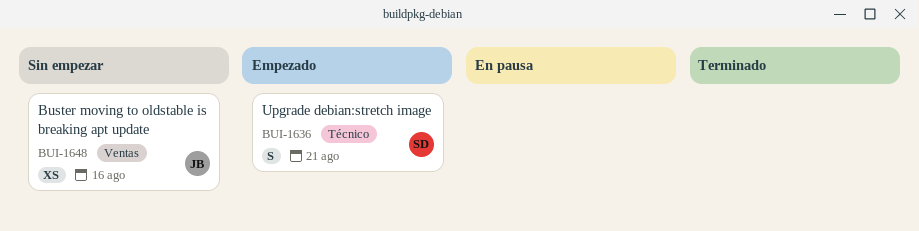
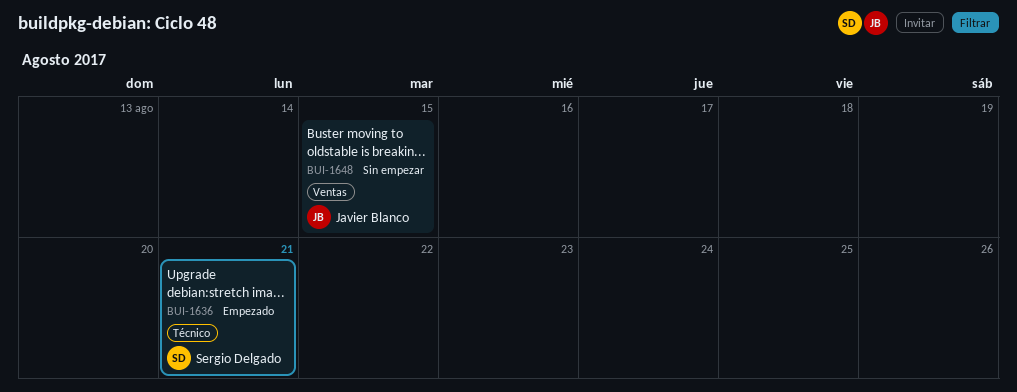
BUI-1648, due: Aug 16 -> Aug 15

